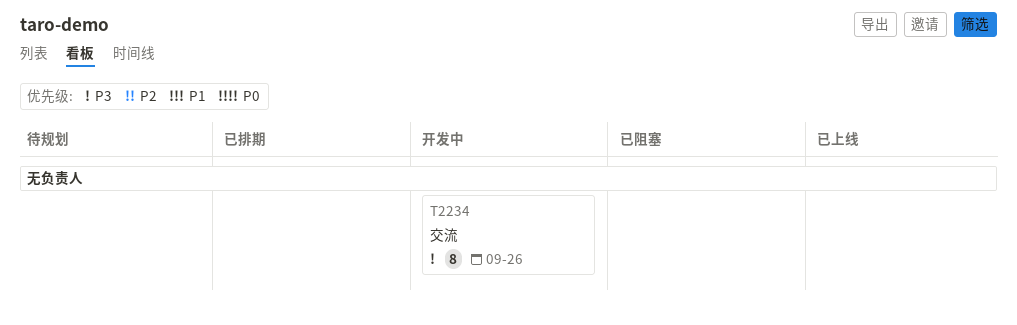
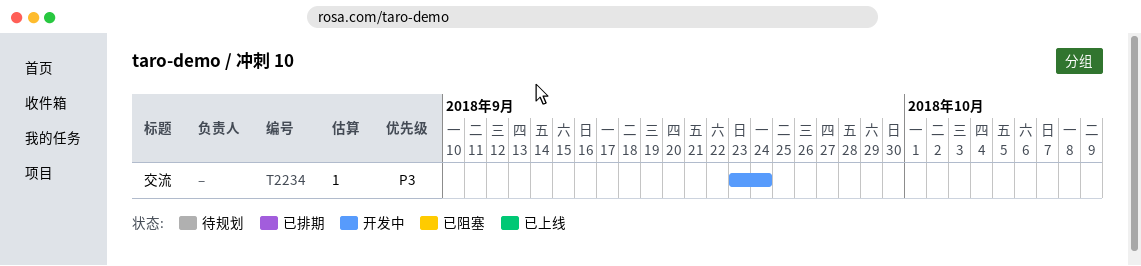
T2234, estimate: 8 -> 1
T2234, due: Sep 26 -> Sep 24

